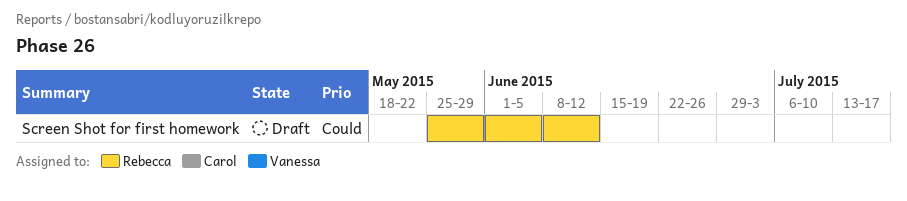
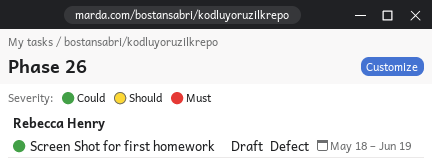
Screen Shot for first homework, start: May 25 -> May 18
Screen Shot for first homework, due: Jun 12 -> Jun 19

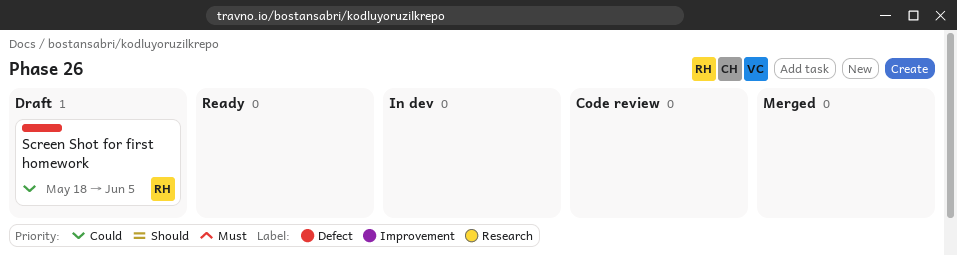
Screen Shot for first homework, due: Jun 19 -> Jun 5

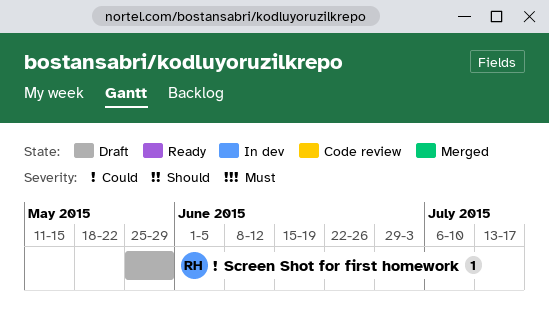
Screen Shot for first homework, start: May 18 -> May 25
Screen Shot for first homework, due: Jun 5 -> May 29

